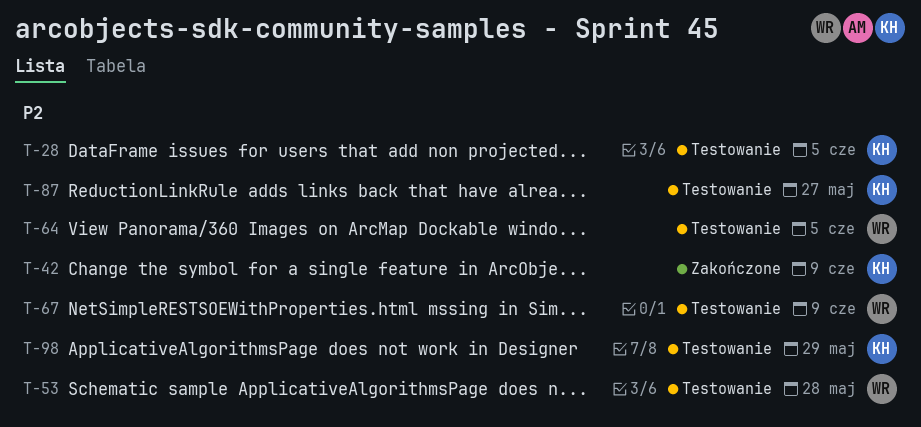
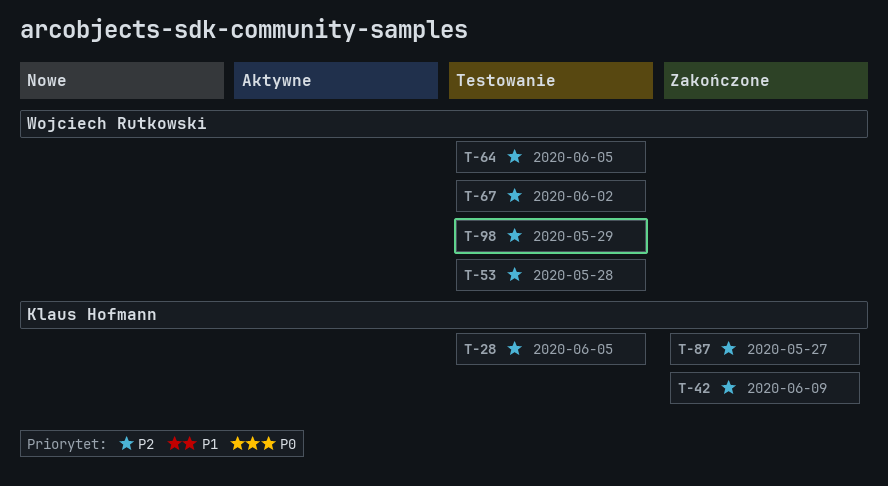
T-67, due: Jun 9 -> Jun 2
T-87, status: Testowanie -> Zakończone
T-98, owner: Klaus Hofmann -> Wojciech Rutkowski

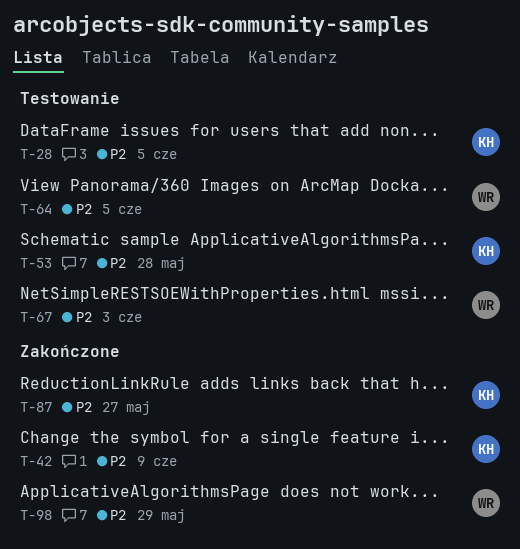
T-53, owner: Wojciech Rutkowski -> Klaus Hofmann
T-67, due: Jun 2 -> Jun 3
T-98, status: Testowanie -> Zakończone

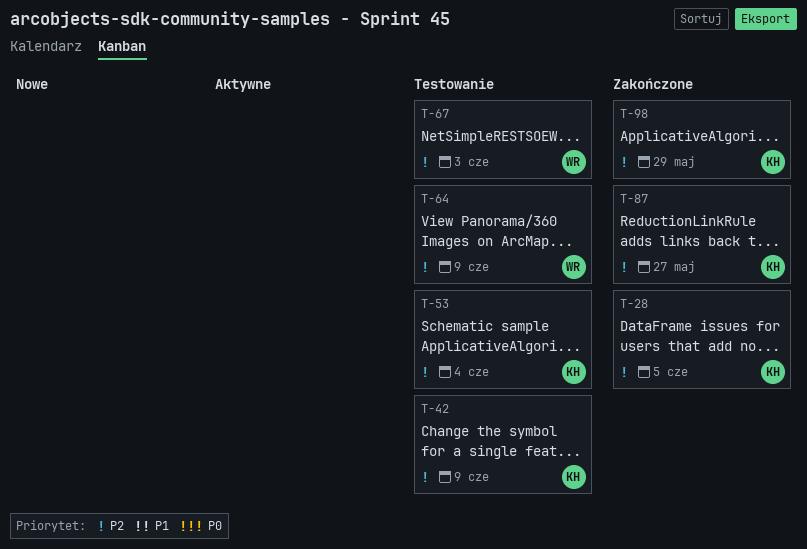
T-28, status: Testowanie -> Zakończone
T-42, status: Zakończone -> Testowanie
T-53, due: May 28 -> Jun 4
T-64, due: Jun 5 -> Jun 9
T-98, owner: WR -> KH

